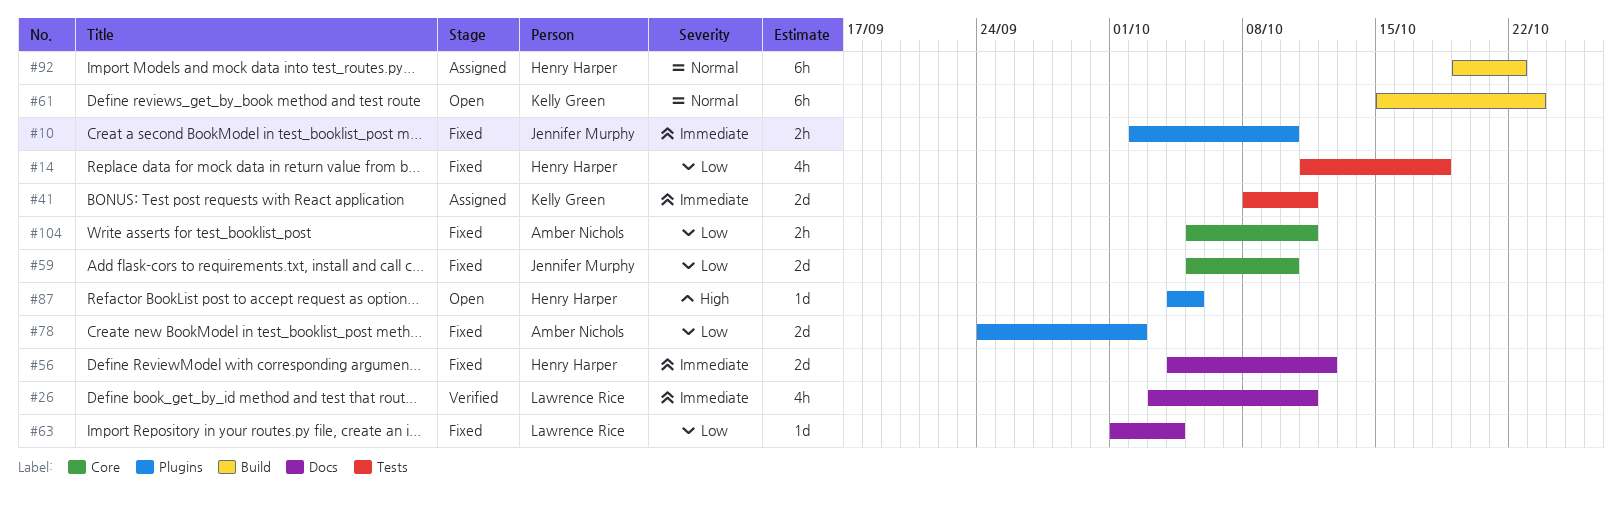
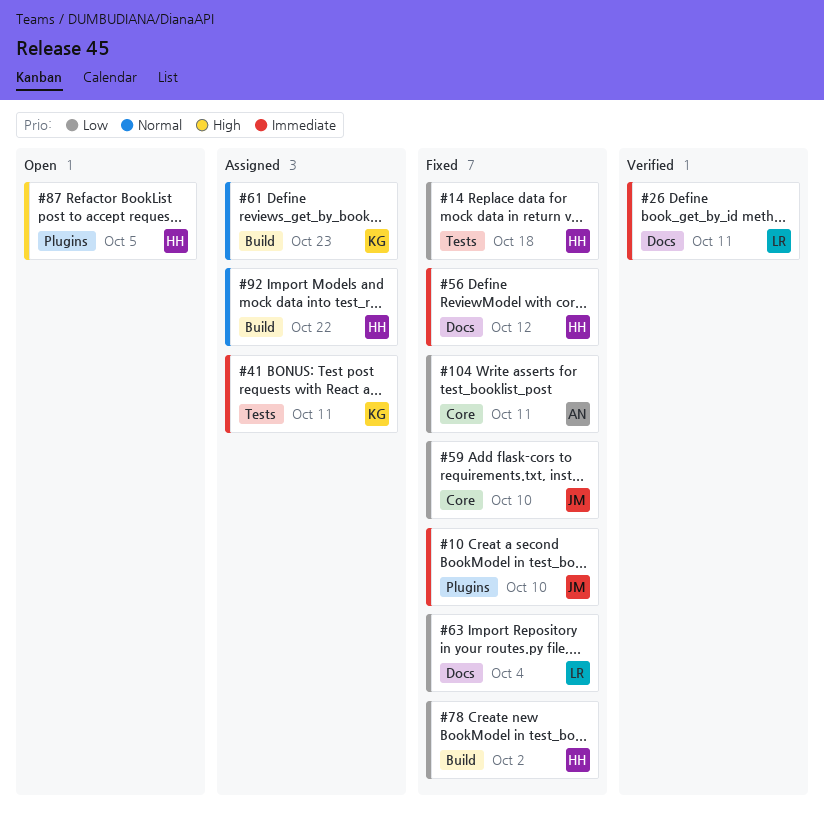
#61, status: Open -> Assigned
#78, owner: Amber Nichols -> Henry Harper
#78, label: Plugins -> Build

